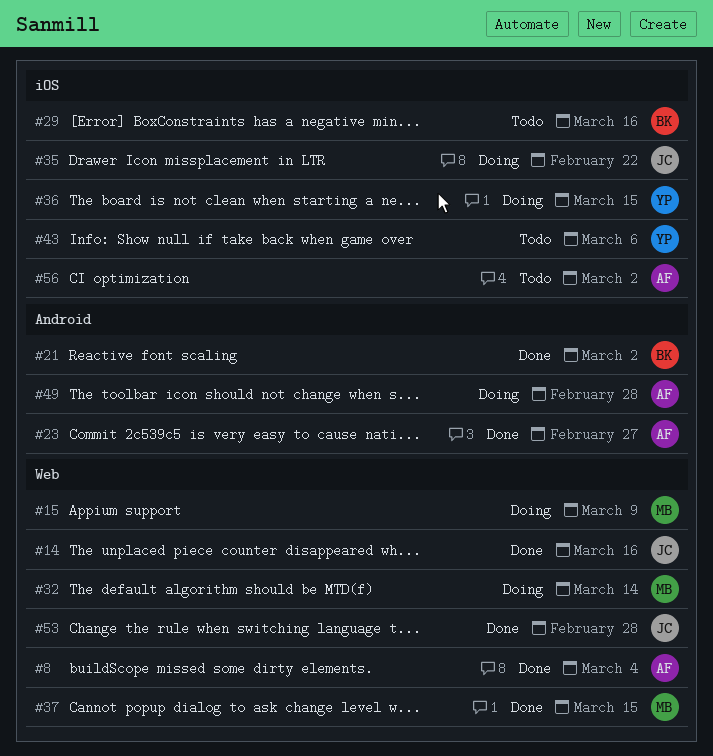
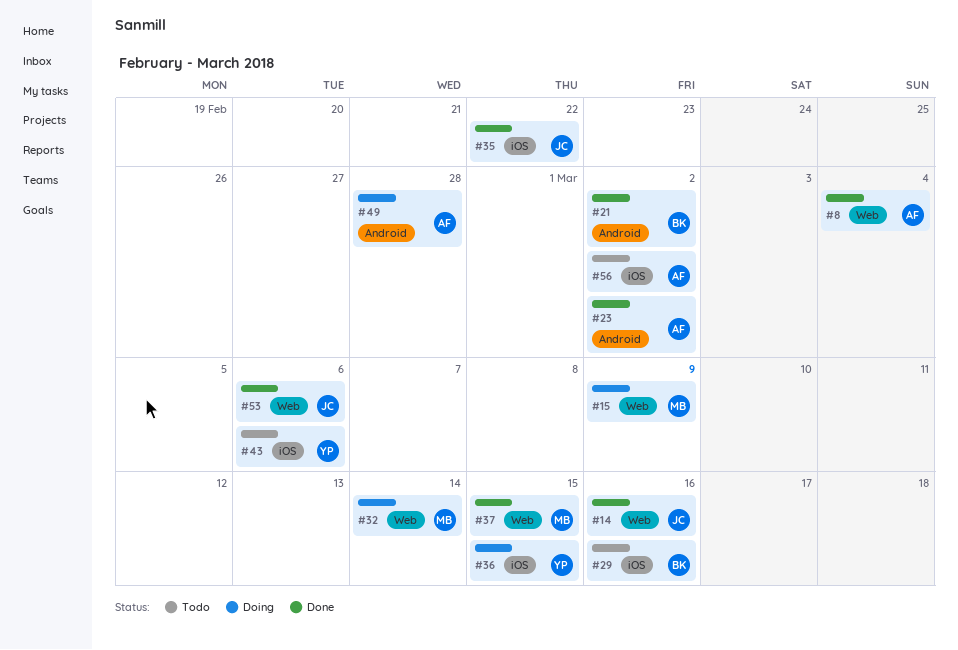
#23, due: Feb 27 -> Mar 2
#35, status: Doing -> Done
#53, due: Feb 28 -> Mar 6

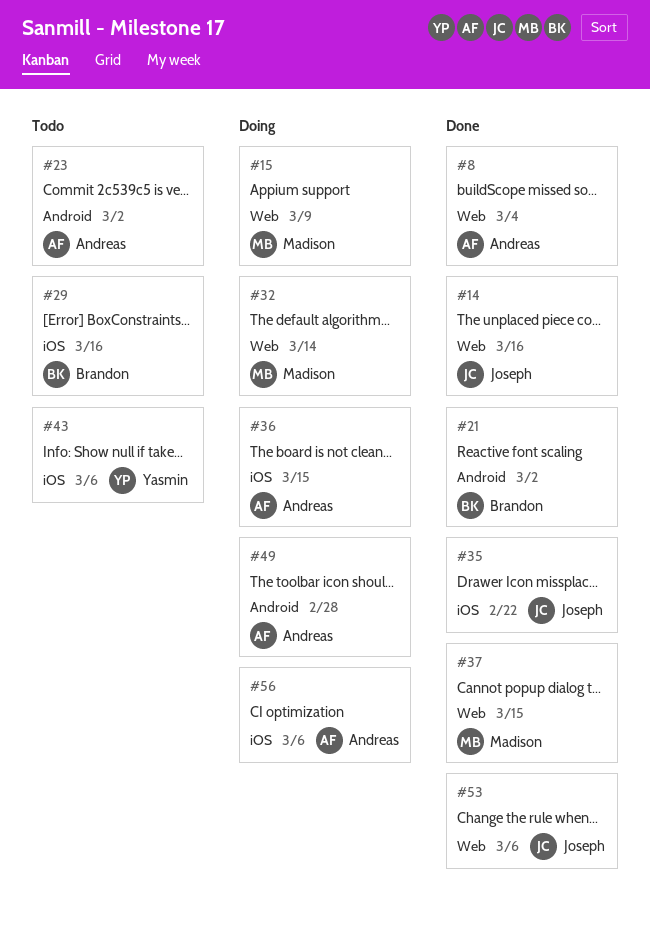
#23, status: Done -> Todo
#36, owner: Yasmin -> Andreas
#56, status: Todo -> Doing
#56, due: Mar 2 -> Mar 6

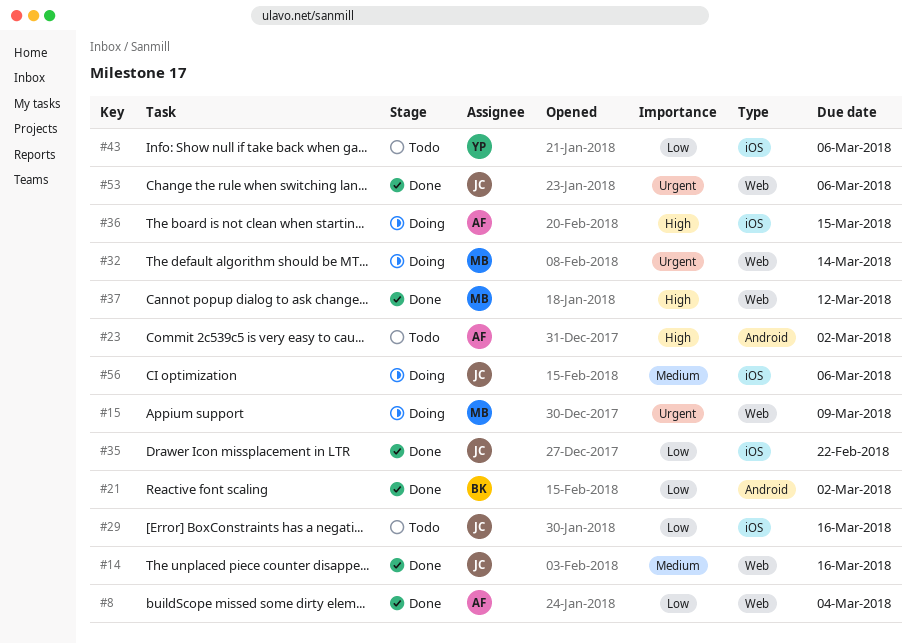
#29, owner: Brandon -> Joseph
#37, due: Mar 15 -> Mar 12
#49: present -> none
#56, owner: Andreas -> Joseph

